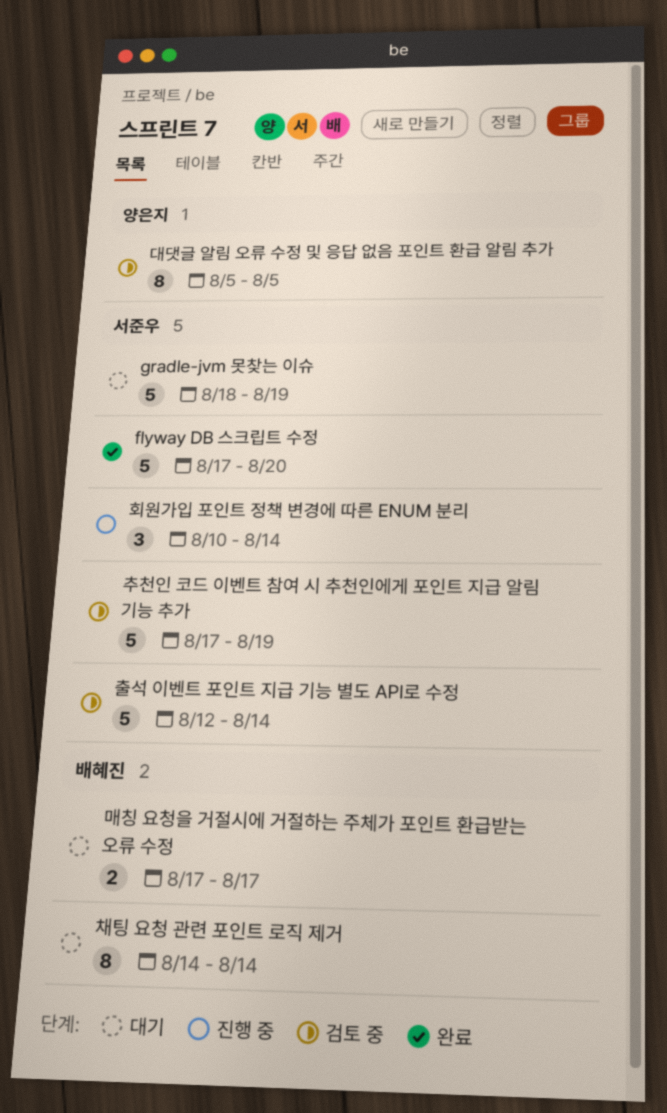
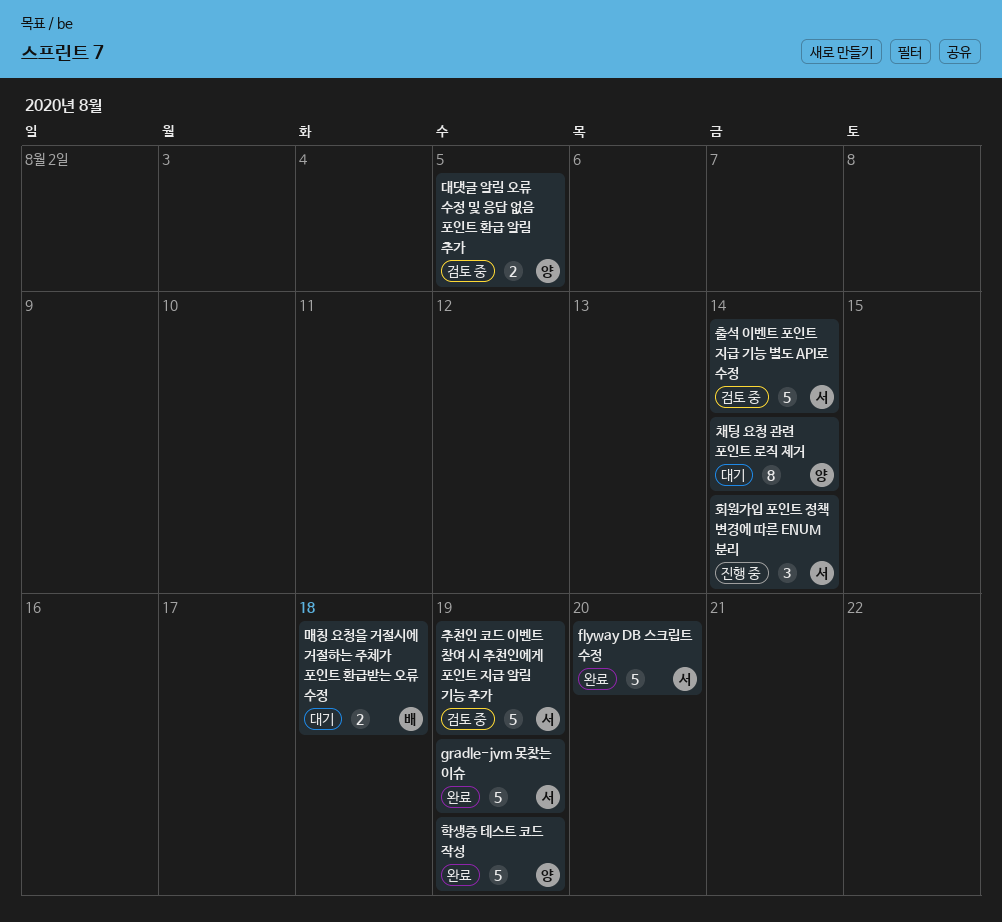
gradle-jvm 못찾는 이슈, status: 대기 -> 완료
대댓글 알림 오류 수정 및 응답 없음 포인트 환급 알림 추가, estimate: 8 -> 2
매칭 요청을 거절시에 거절하는 주체가 포인트 환급받는 오류 수정, due: Aug 17 -> Aug 18
채팅 요청 관련 포인트 로직 제거, owner: 배혜진 -> 양은지
학생증 테스트 코드 작성: none -> present

